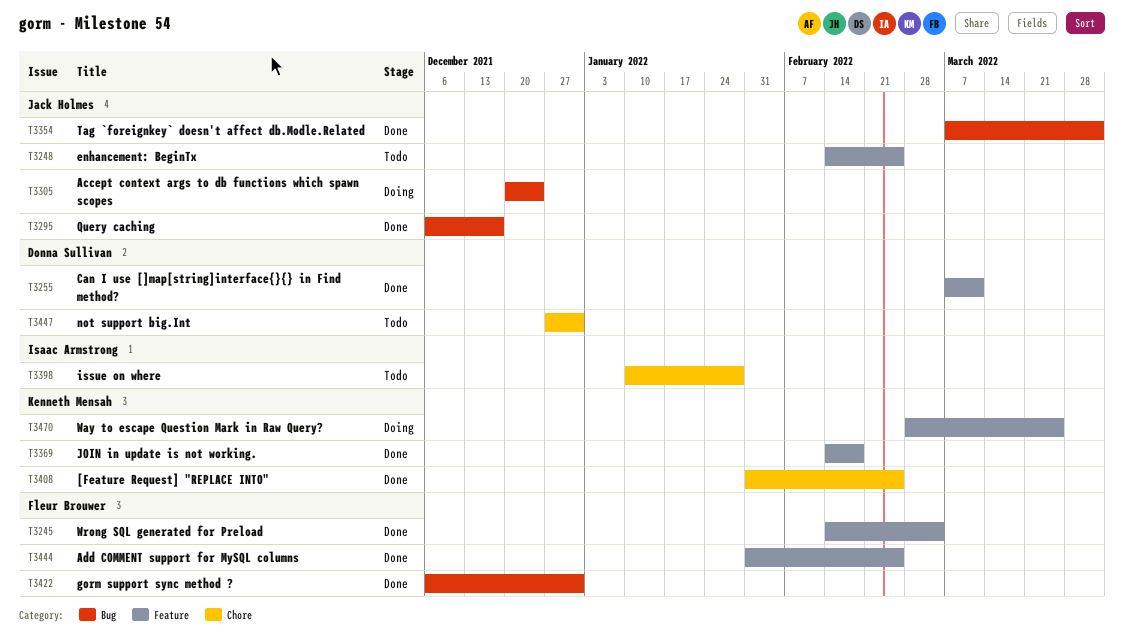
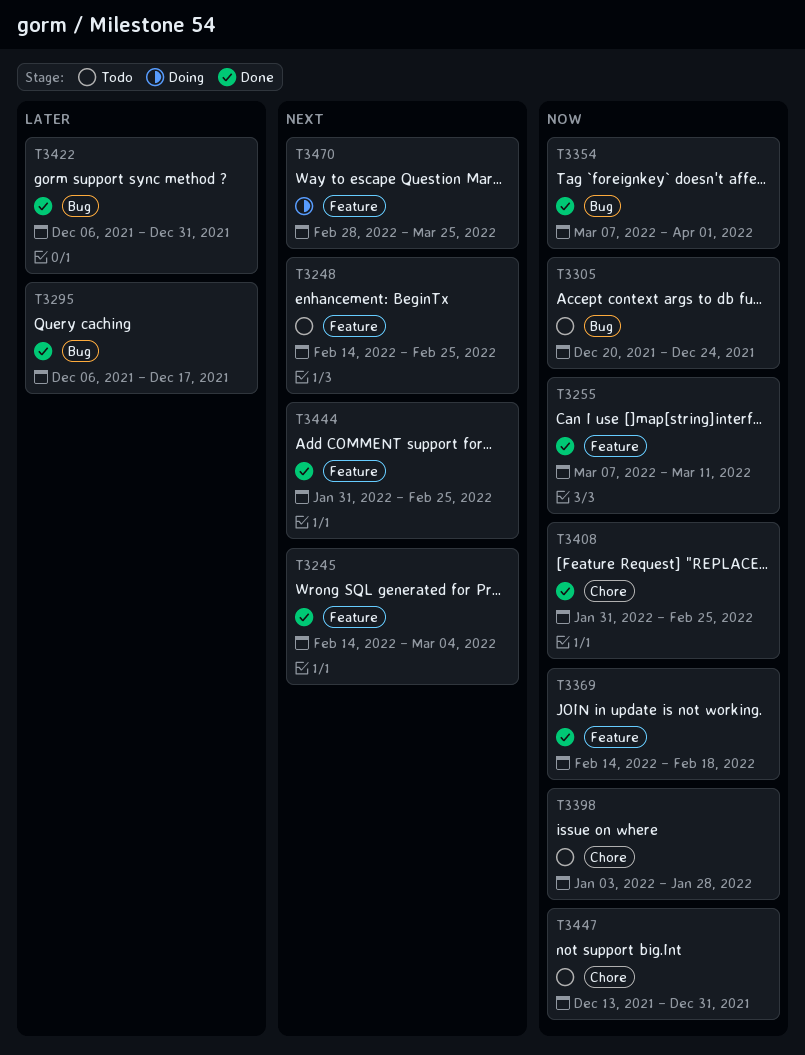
T3305, status: Doing -> Todo
T3398, start: Jan 10 -> Jan 3
T3447, start: Dec 27 -> Dec 13

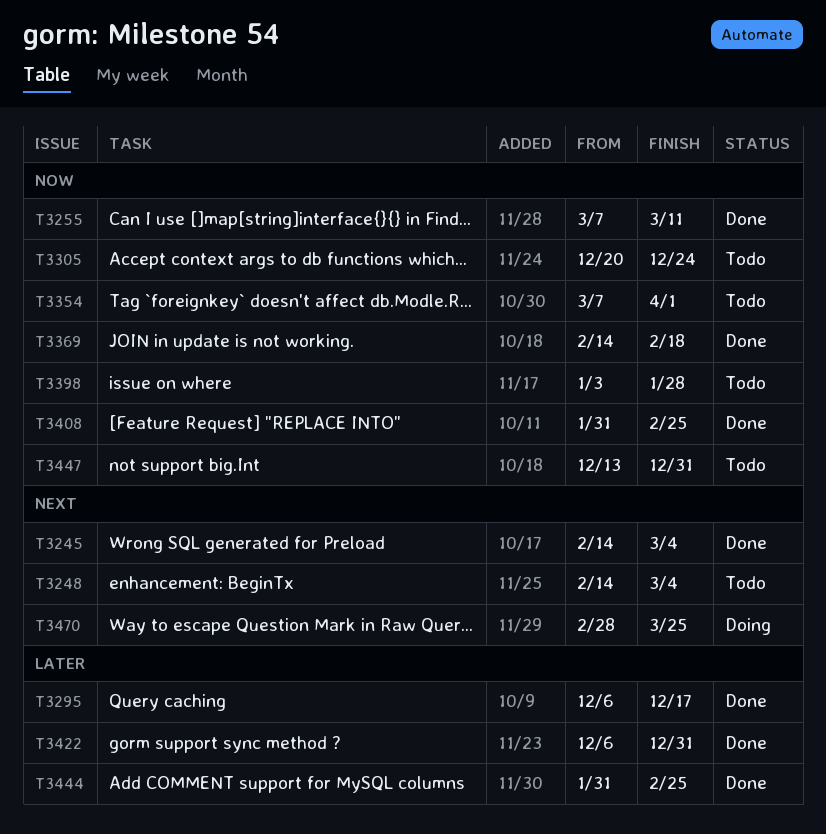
T3248, due: Feb 25 -> Mar 4
T3354, status: Done -> Todo
T3444, priority: Next -> Later

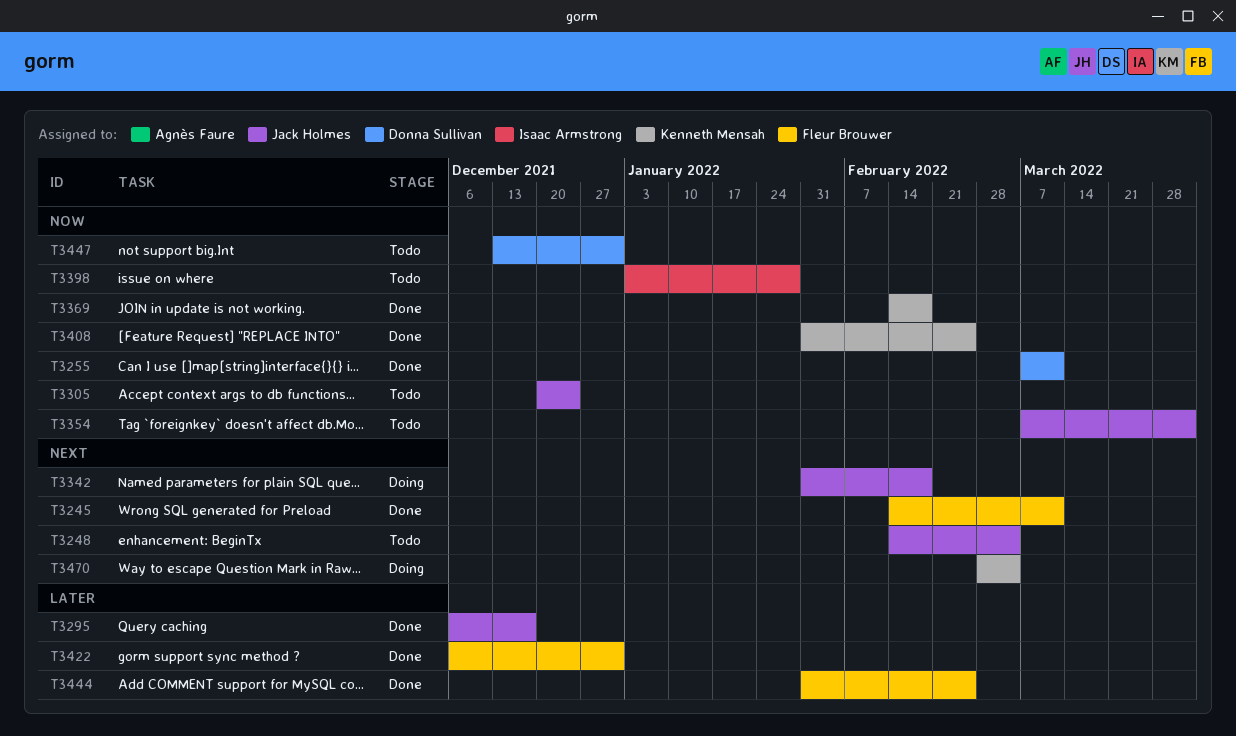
T3245, due: Mar 4 -> Mar 11
T3342: none -> present
T3470, due: Mar 25 -> Mar 4

